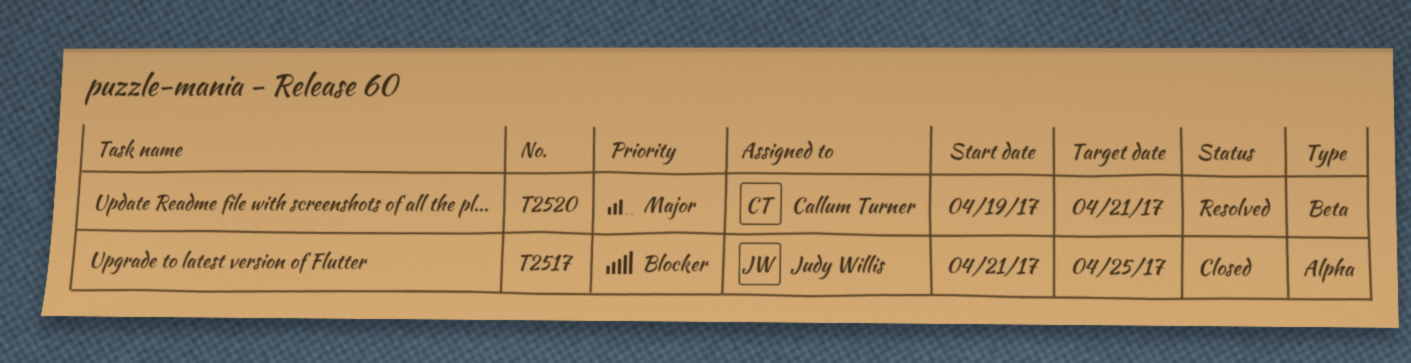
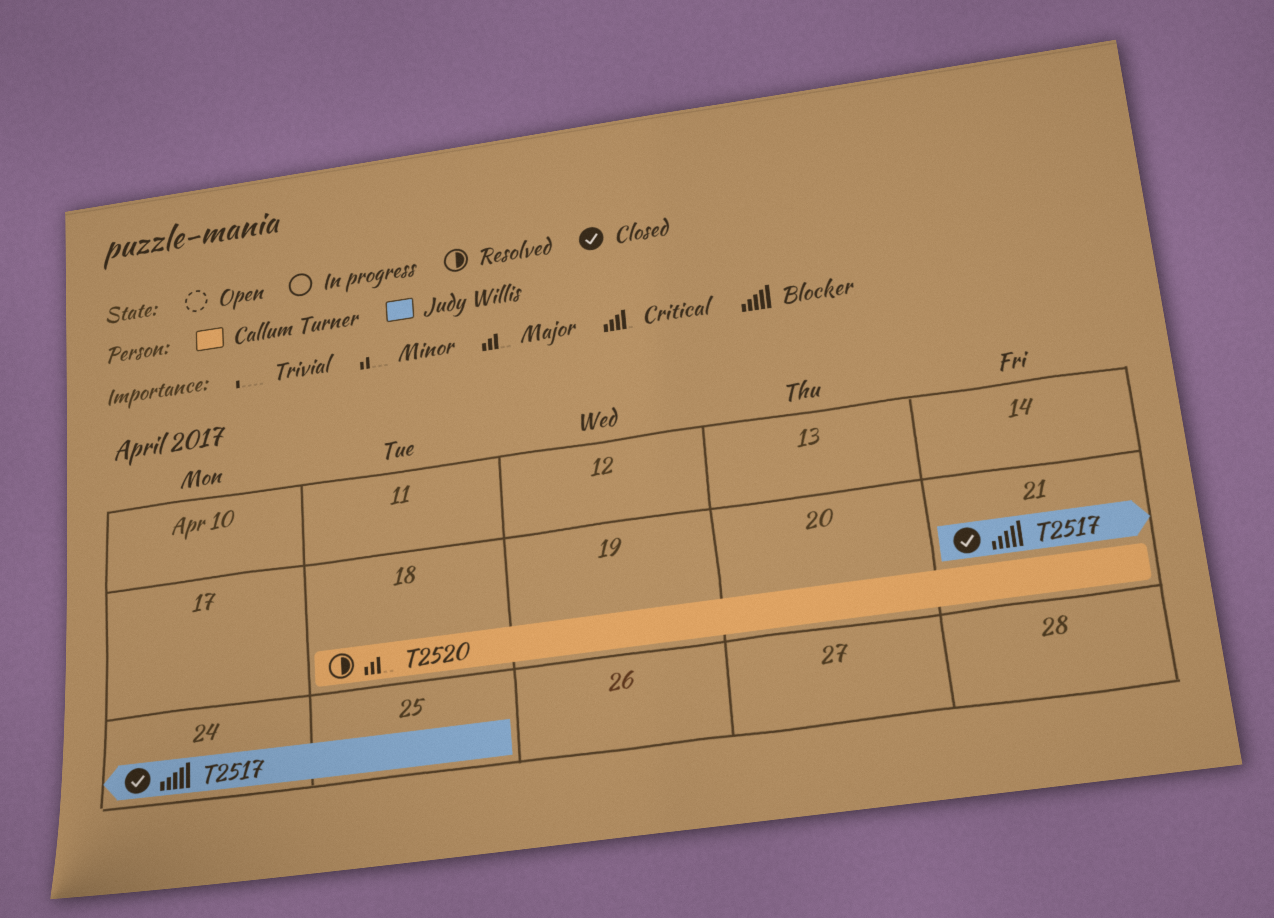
T2520, start: Apr 19 -> Apr 18

